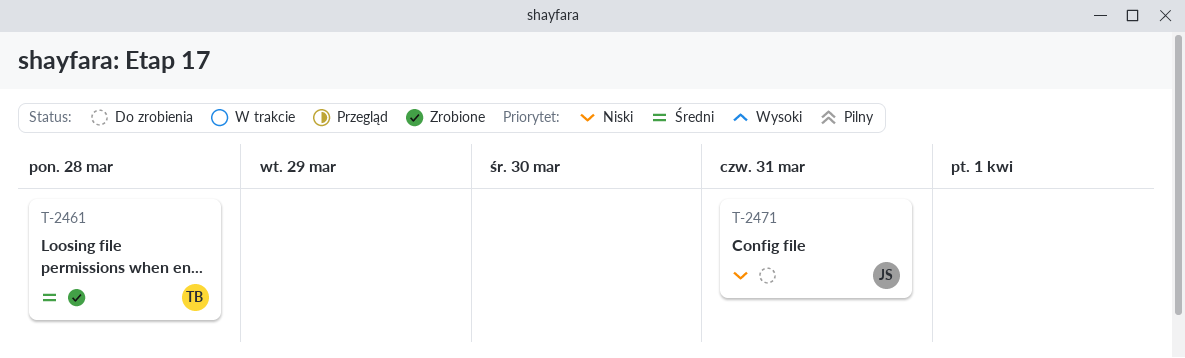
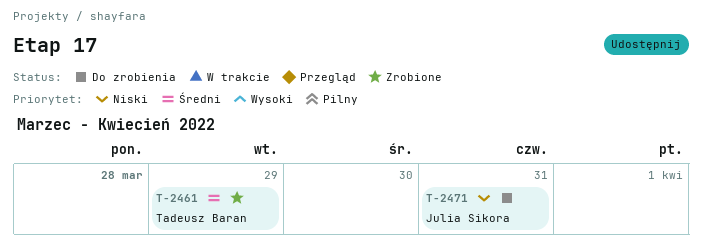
T-2461, due: Mar 28 -> Mar 29

